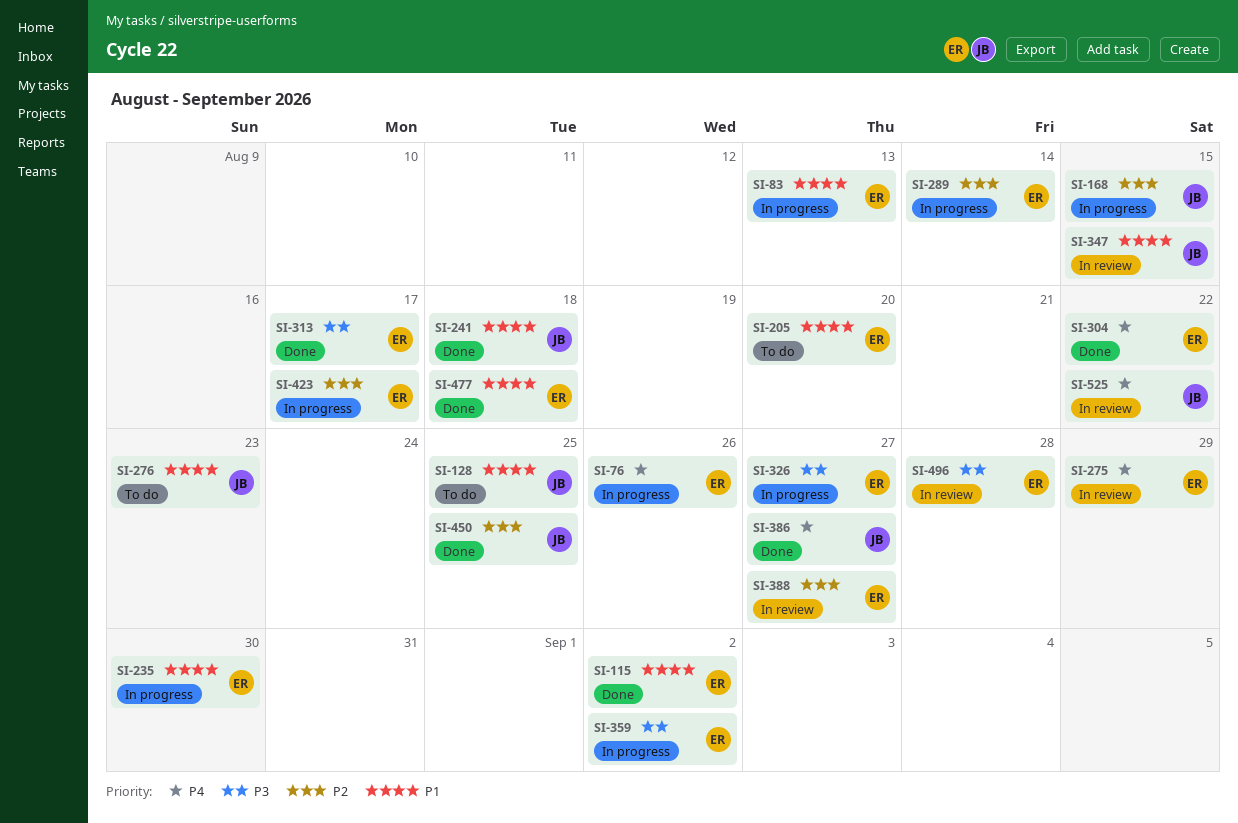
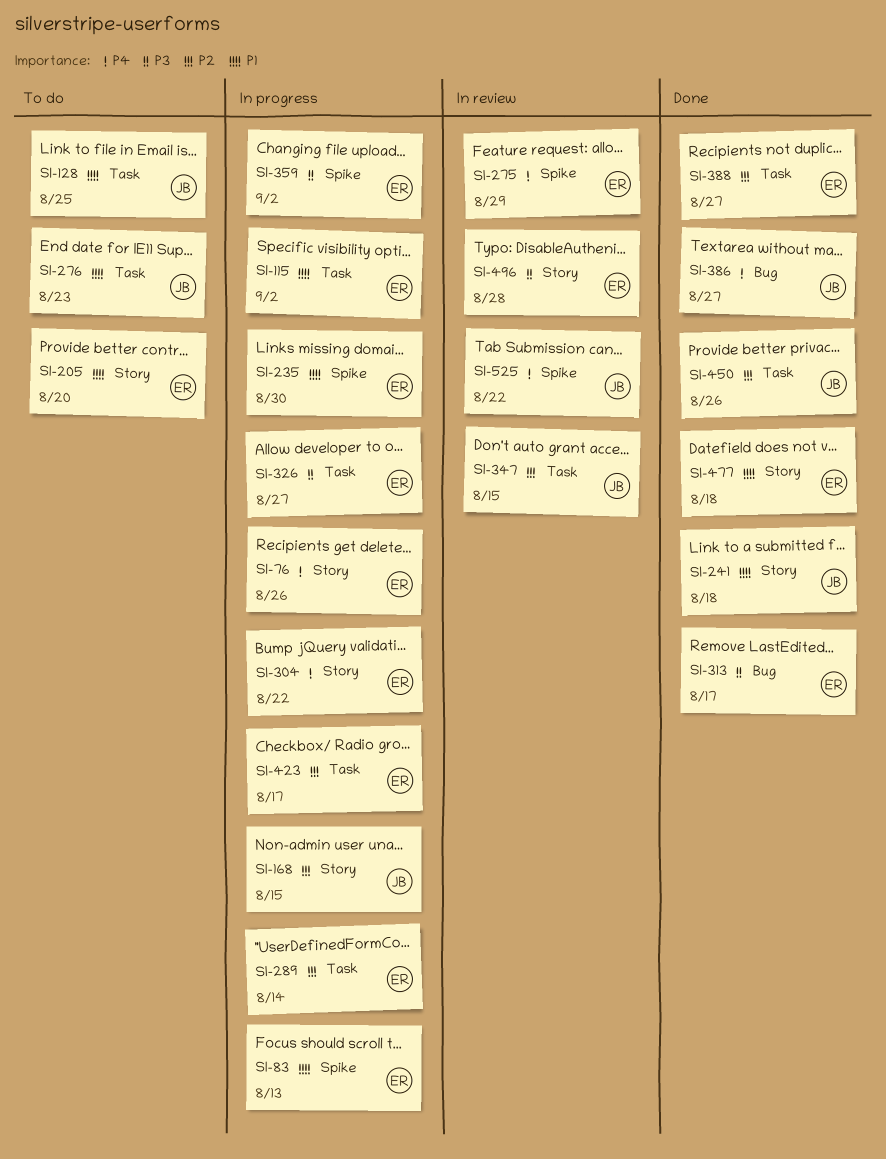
SI-115, status: Done -> In progress
SI-304, status: Done -> In progress
SI-347, priority: P1 -> P2
SI-388, status: In review -> Done
SI-450, due: Aug 25 -> Aug 26

